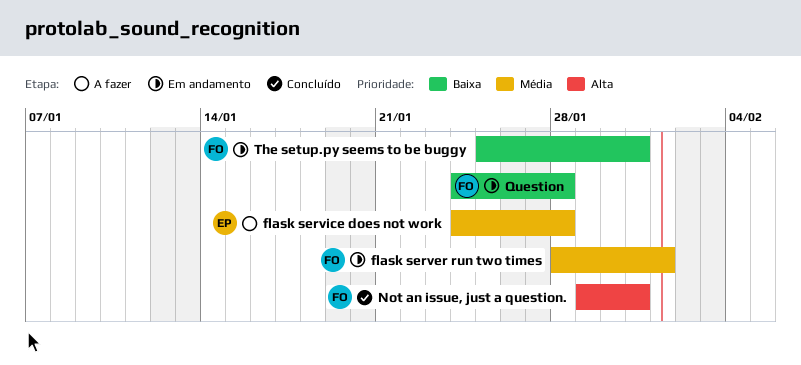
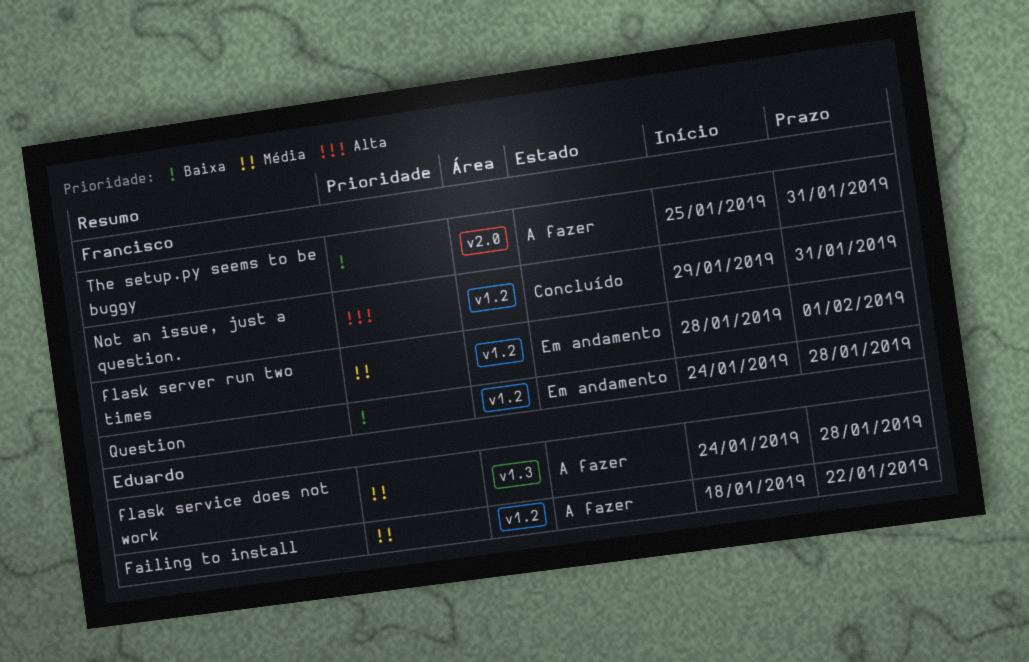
Failing to install: none -> present
The setup.py seems to be buggy, status: Em andamento -> A fazer

